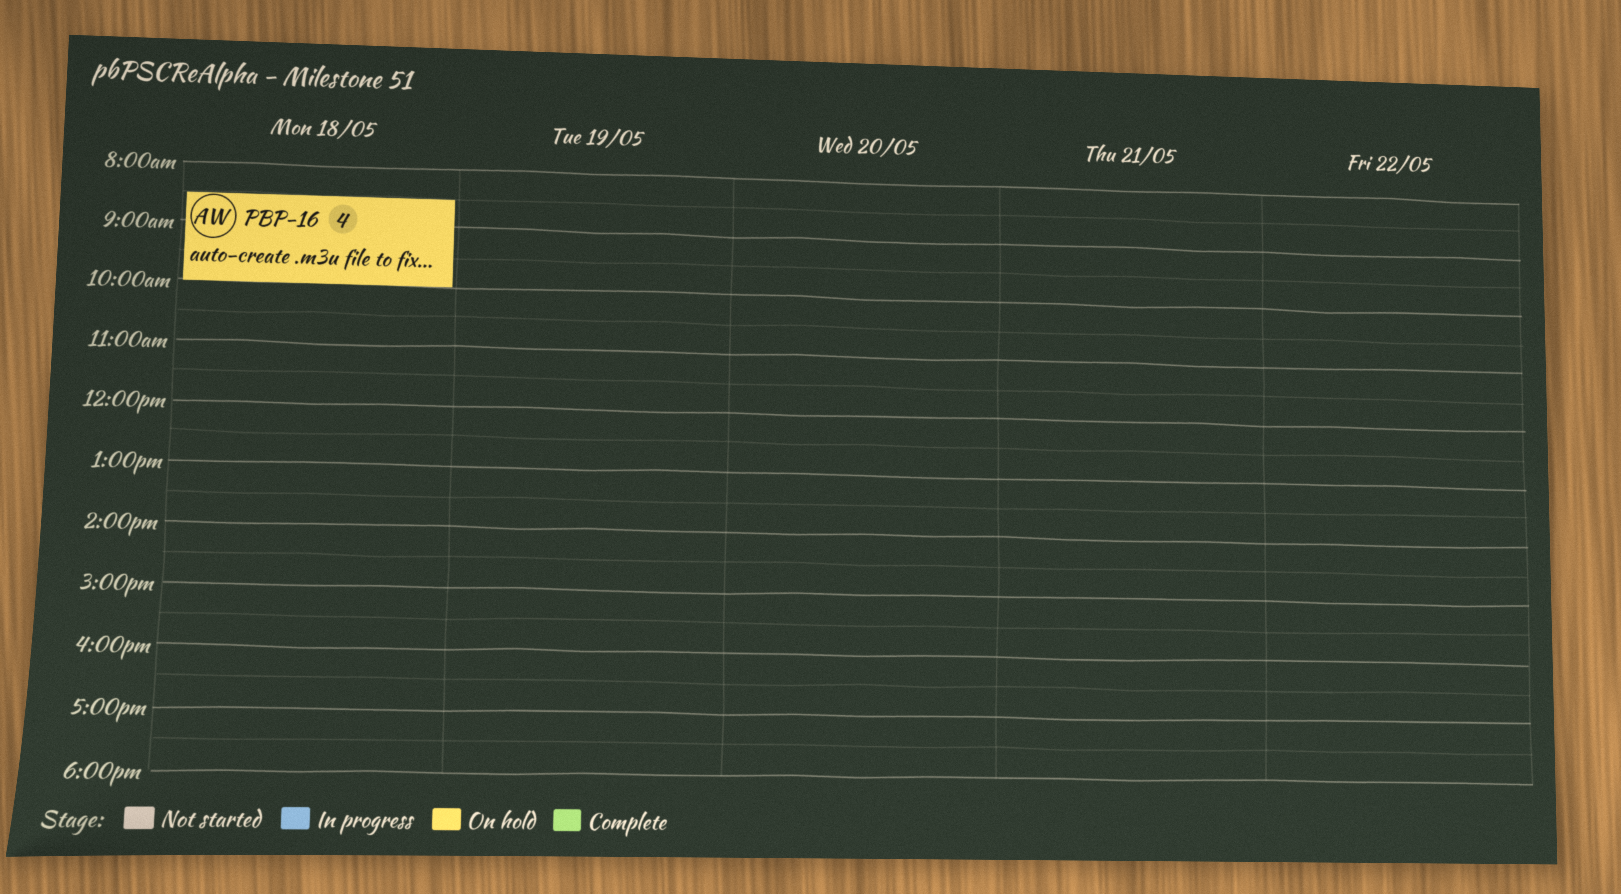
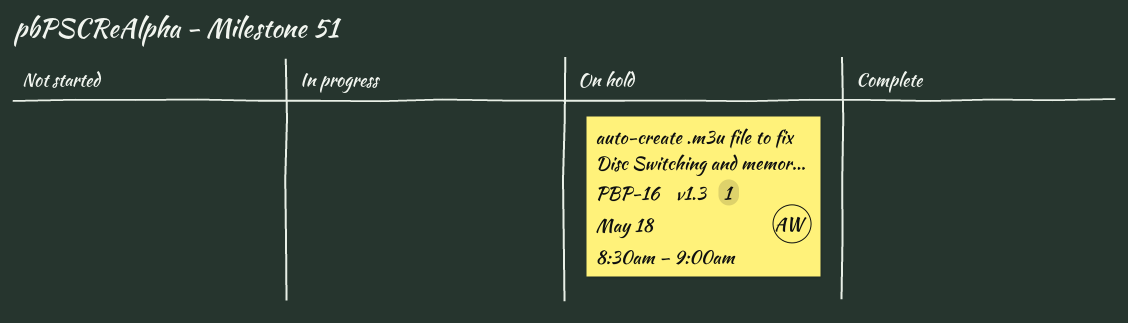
PBP-16, estimate: 4 -> 1
PBP-16, ends: 10:00 -> 09:00

